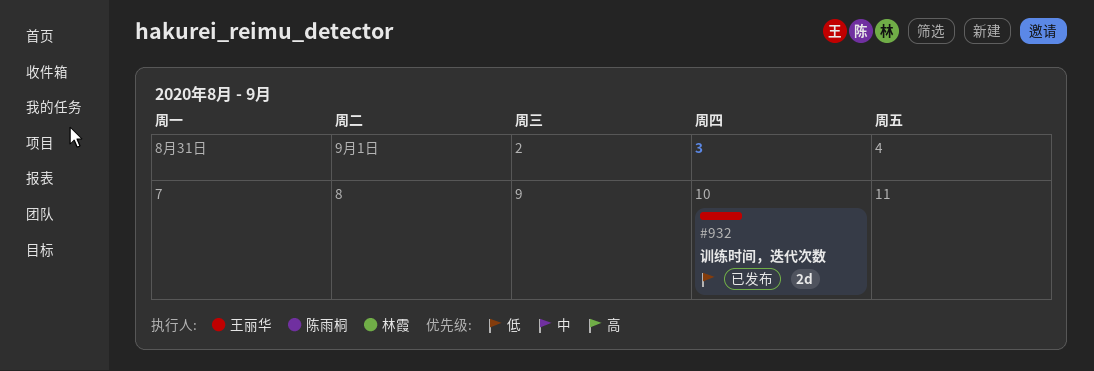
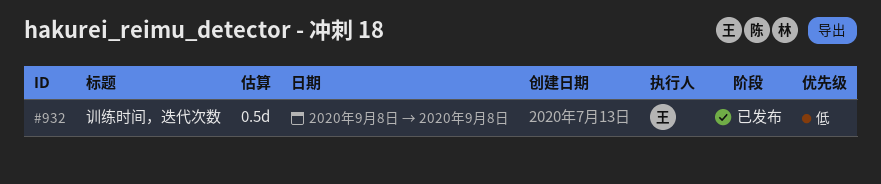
#932, estimate: 2d -> 0.5d
#932, due: Sep 10 -> Sep 8

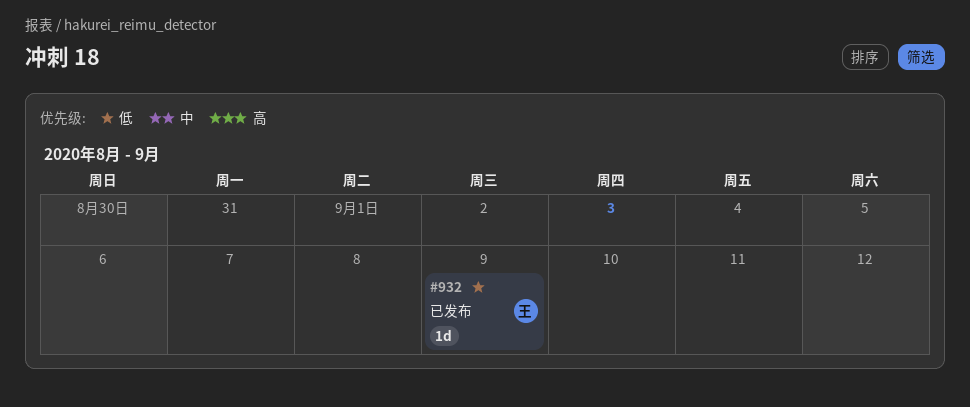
#932, estimate: 0.5d -> 1d
#932, due: Sep 8 -> Sep 9

